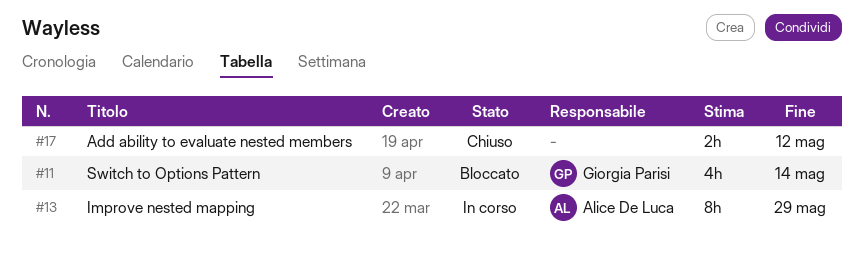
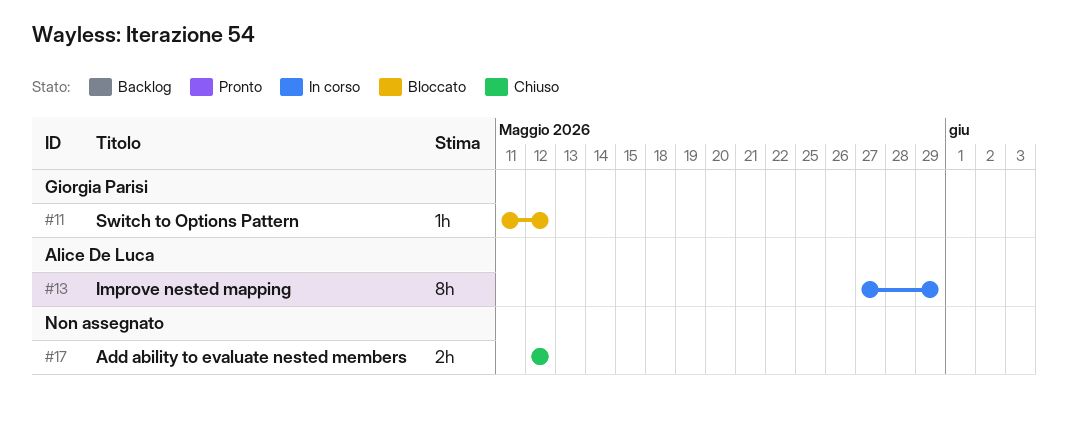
#11, estimate: 4h -> 1h
#11, due: May 14 -> May 12

